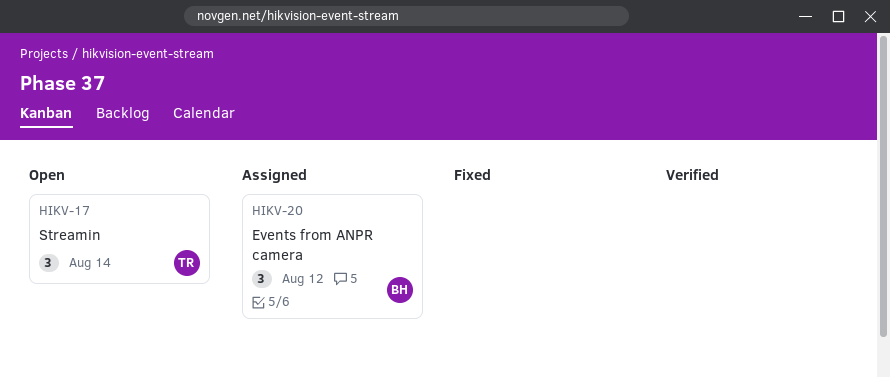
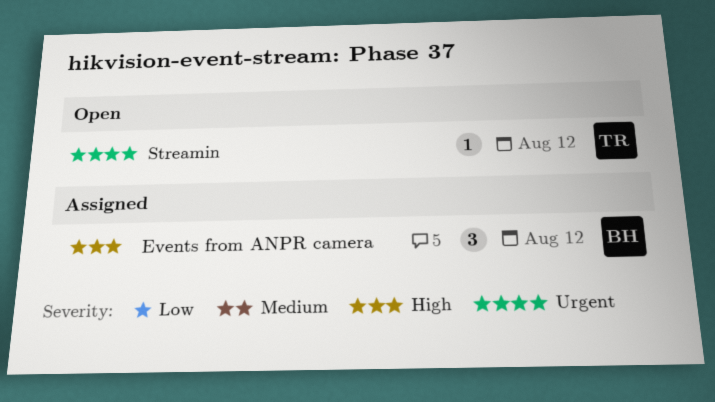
Streamin, estimate: 3 -> 1
Streamin, due: Aug 14 -> Aug 12

